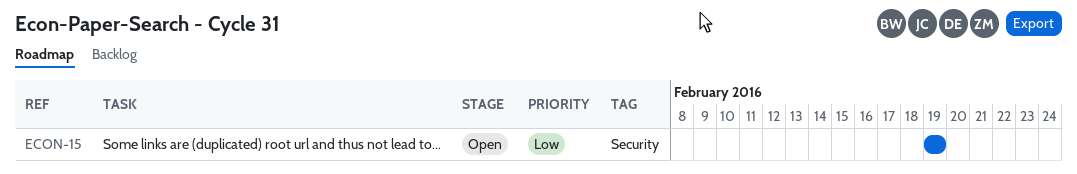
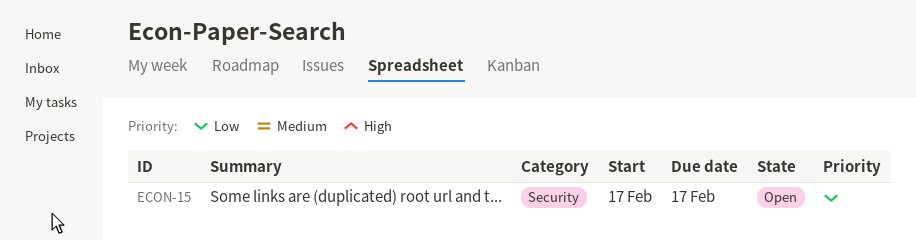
ECON-15, start: Feb 19 -> Feb 17
ECON-15, due: Feb 19 -> Feb 17

